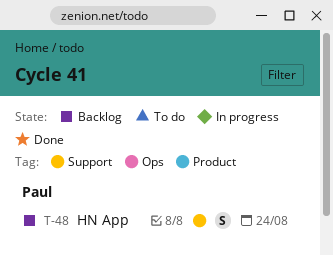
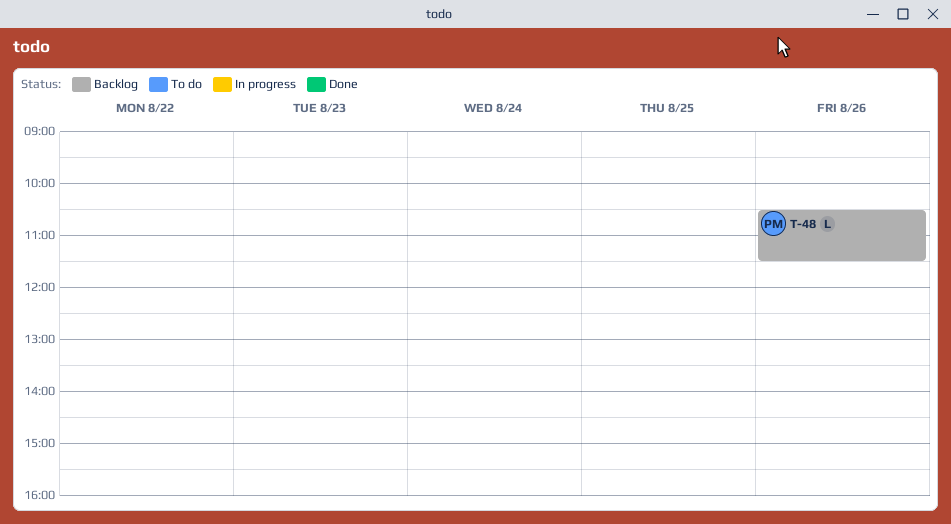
T-48, estimate: S -> L
T-48, day: Aug 24 -> Aug 26

